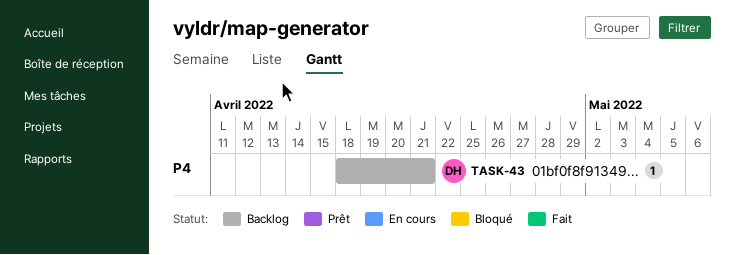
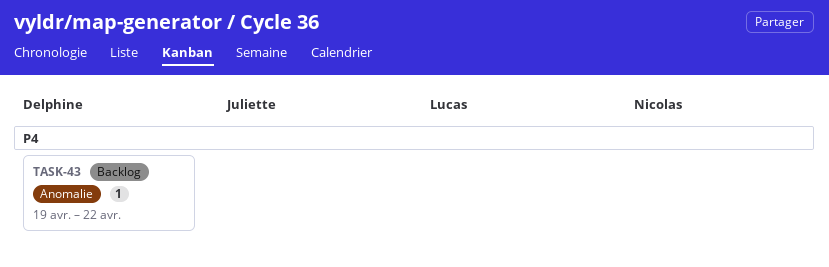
TASK-43, start: Apr 18 -> Apr 19
TASK-43, due: Apr 21 -> Apr 22

